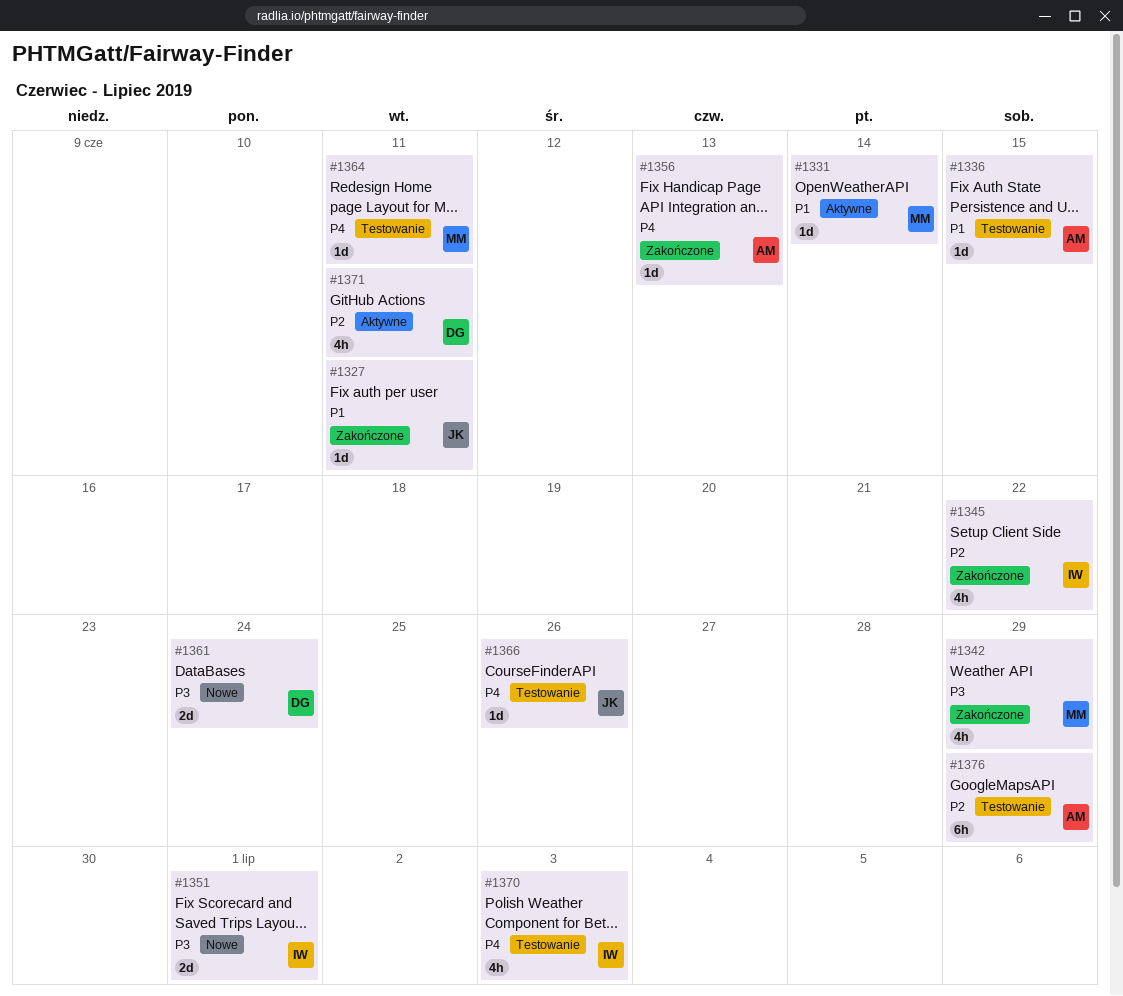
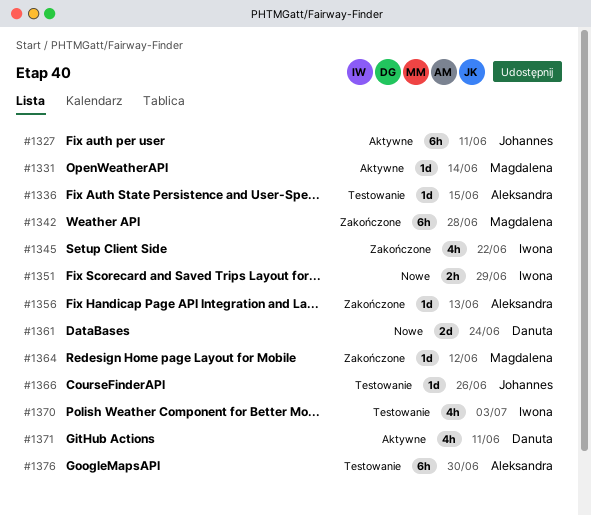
#1327, status: Zakończone -> Aktywne
#1327, estimate: 1d -> 6h
#1342, estimate: 4h -> 6h
#1342, due: Jun 29 -> Jun 28
#1351, estimate: 2d -> 2h
#1351, due: Jul 1 -> Jun 29
#1364, status: Testowanie -> Zakończone
#1364, due: Jun 11 -> Jun 12
#1376, due: Jun 29 -> Jun 30

